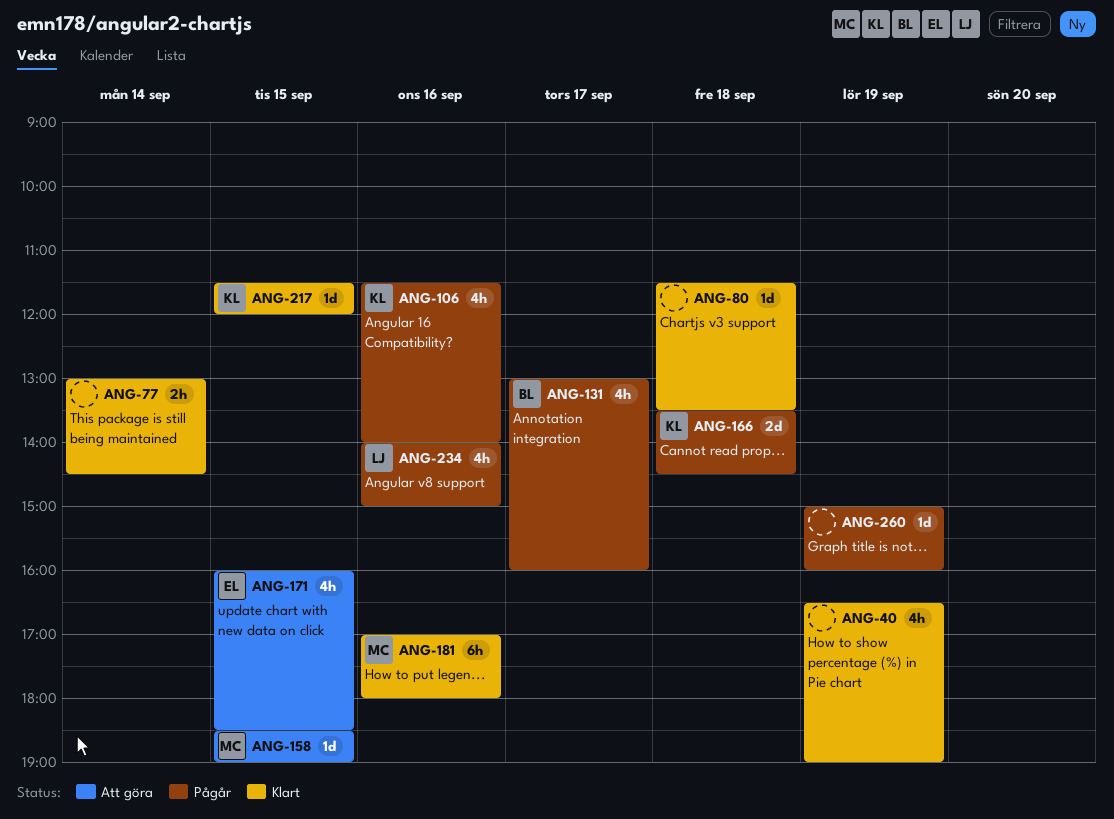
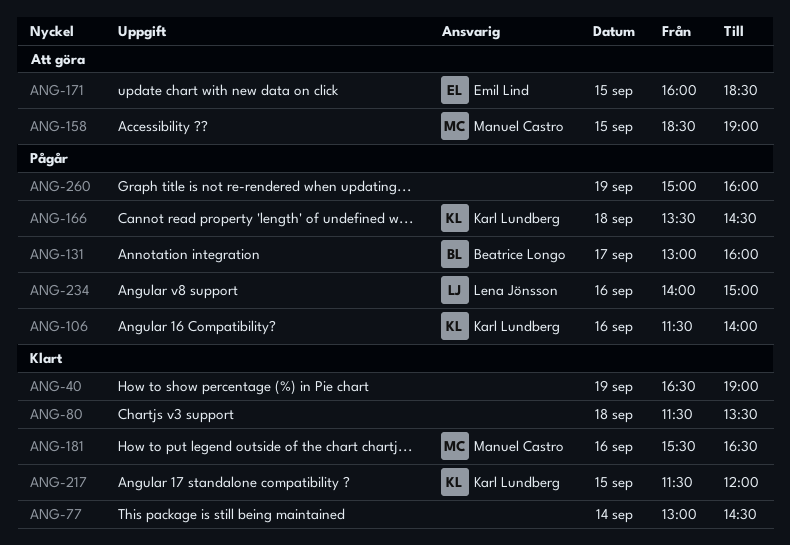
ANG-181, begins: 17:00 -> 15:30
ANG-181, ends: 18:00 -> 16:30

